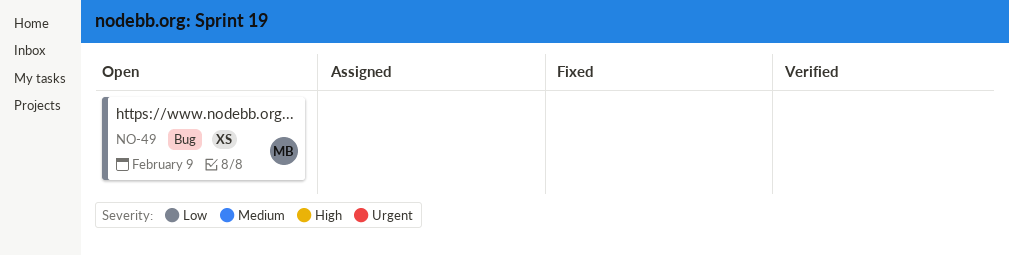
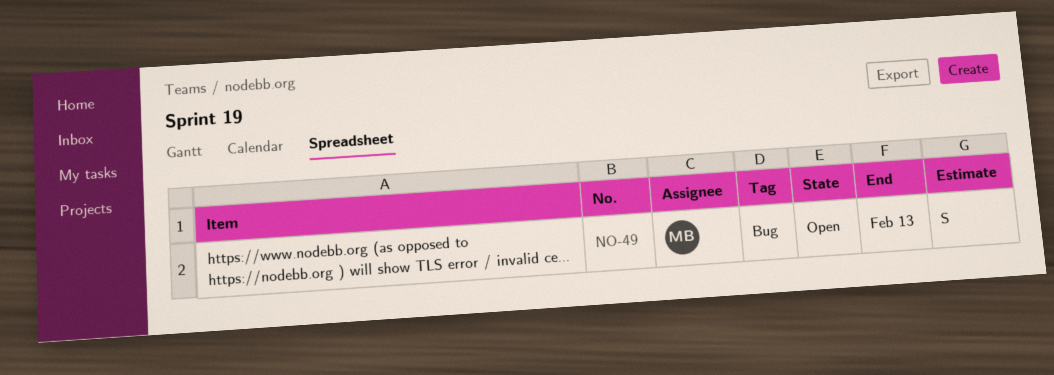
NO-49, estimate: XS -> S
NO-49, due: Feb 9 -> Feb 13

